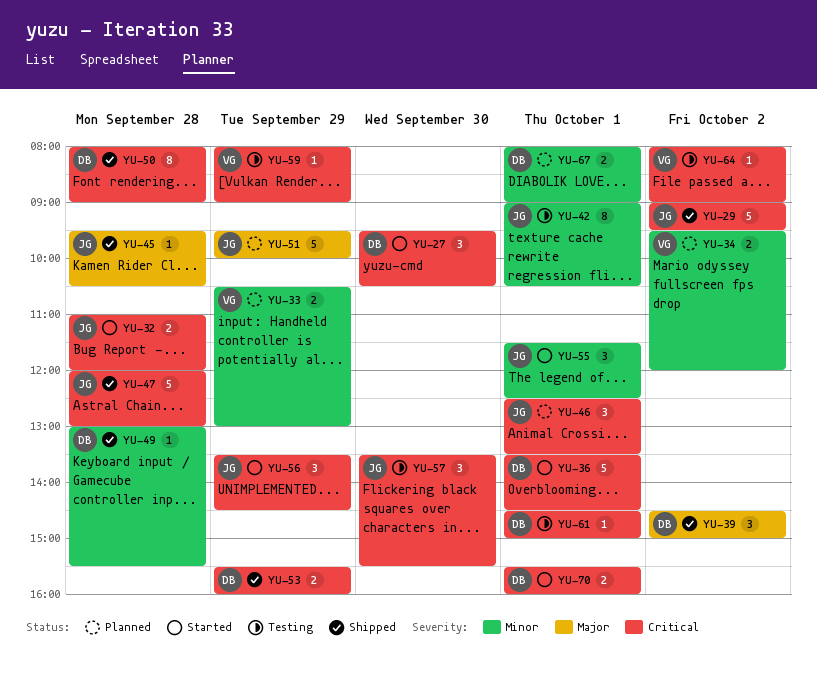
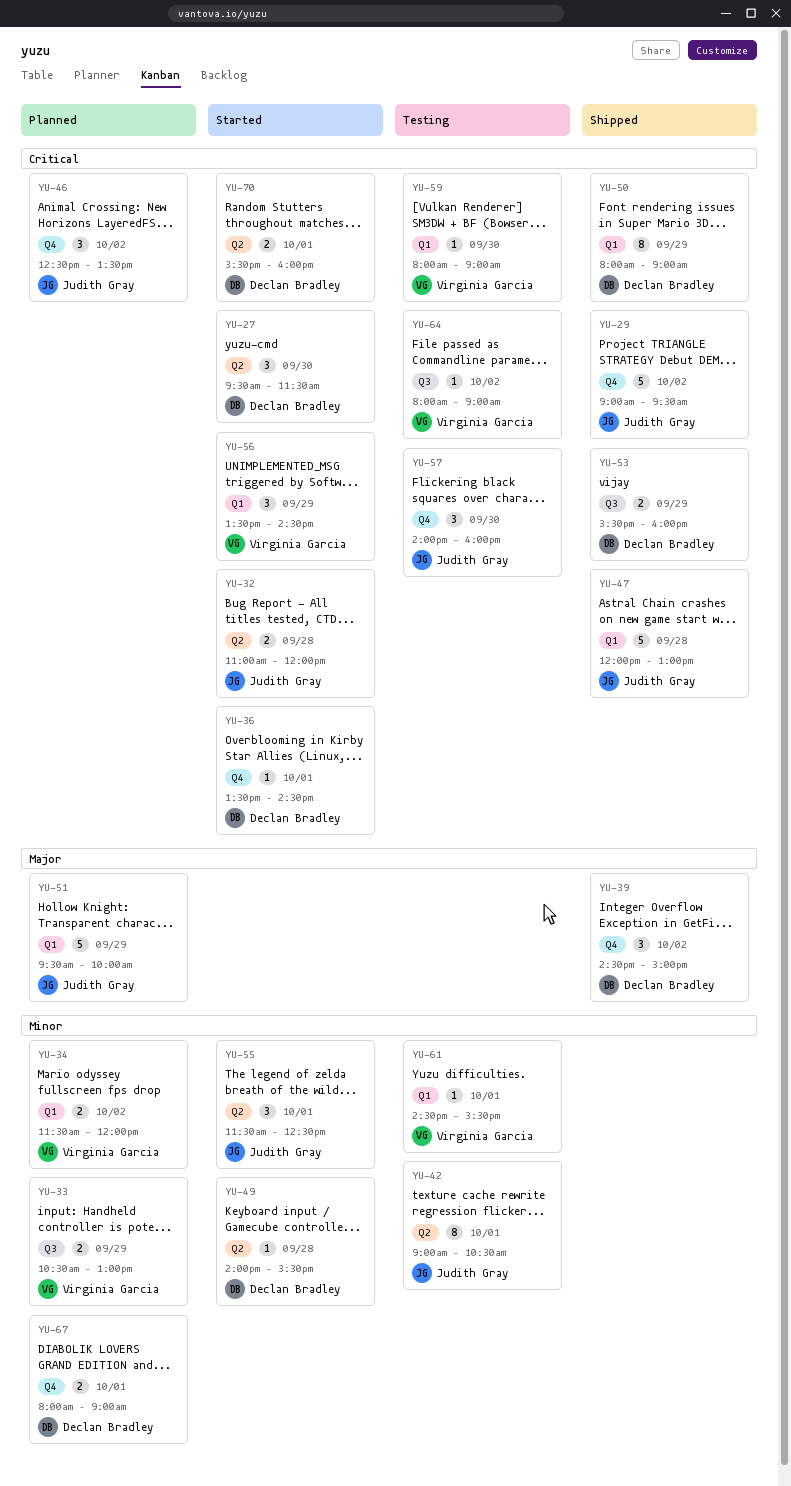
YU-27, ends: 10:30 -> 11:30
YU-34, begins: 09:30 -> 11:30
YU-36, estimate: 5 -> 1
YU-45: present -> none
YU-46, day: Oct 1 -> Oct 2
YU-49, status: Shipped -> Started
YU-49, begins: 13:00 -> 14:00
YU-50, day: Sep 28 -> Sep 29
YU-56, owner: Judith Gray -> Virginia Garcia
YU-57, begins: 13:30 -> 14:00
YU-57, ends: 15:30 -> 16:00
YU-59, day: Sep 29 -> Sep 30
YU-61, owner: Declan Bradley -> Virginia Garcia
YU-61, priority: Critical -> Minor
YU-61, ends: 15:00 -> 15:30

